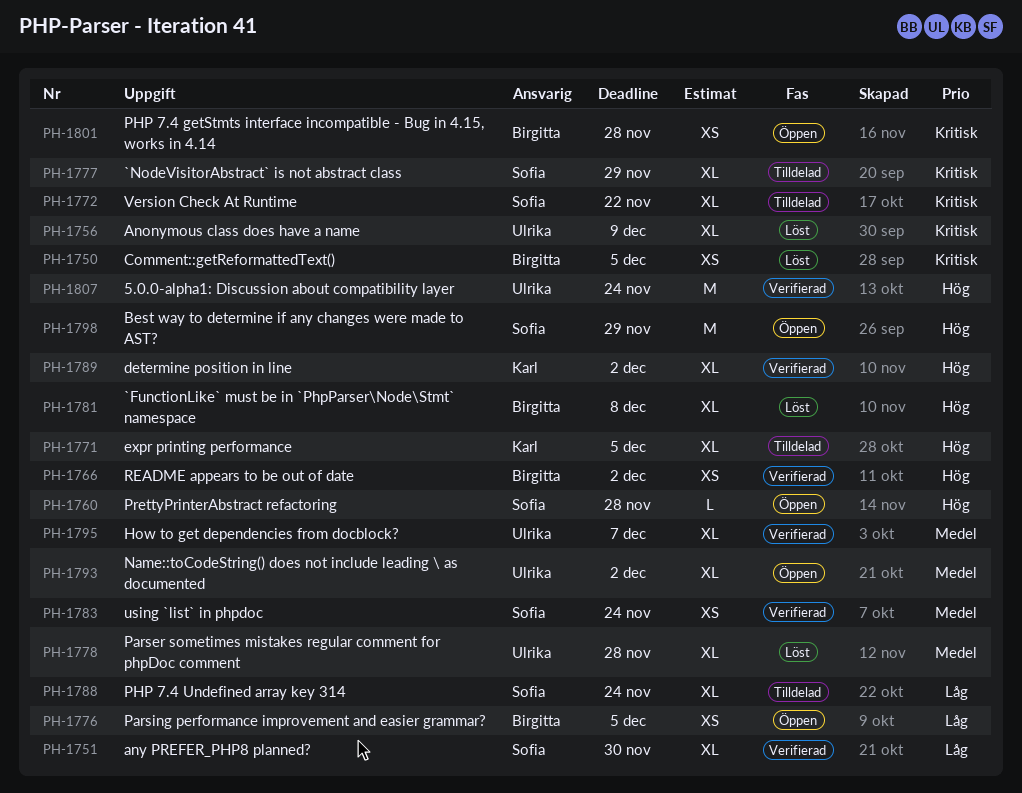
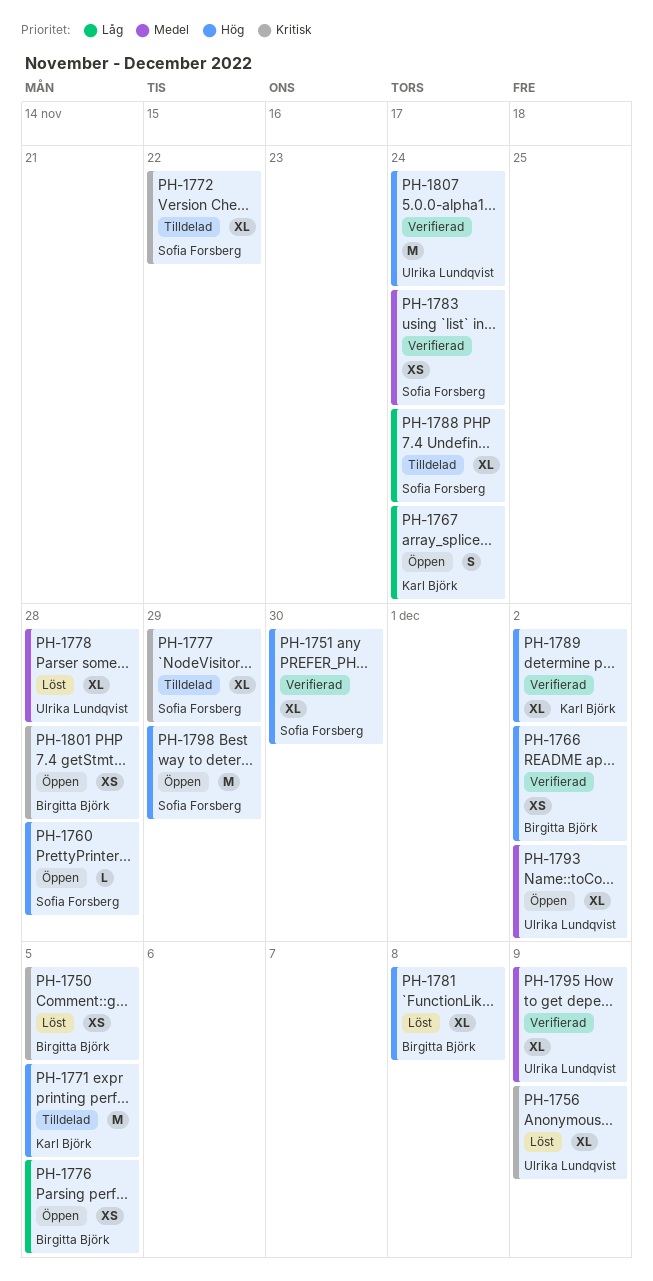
PH-1751, priority: Låg -> Hög
PH-1767: none -> present
PH-1771, estimate: XL -> M
PH-1795, due: Dec 7 -> Dec 9

